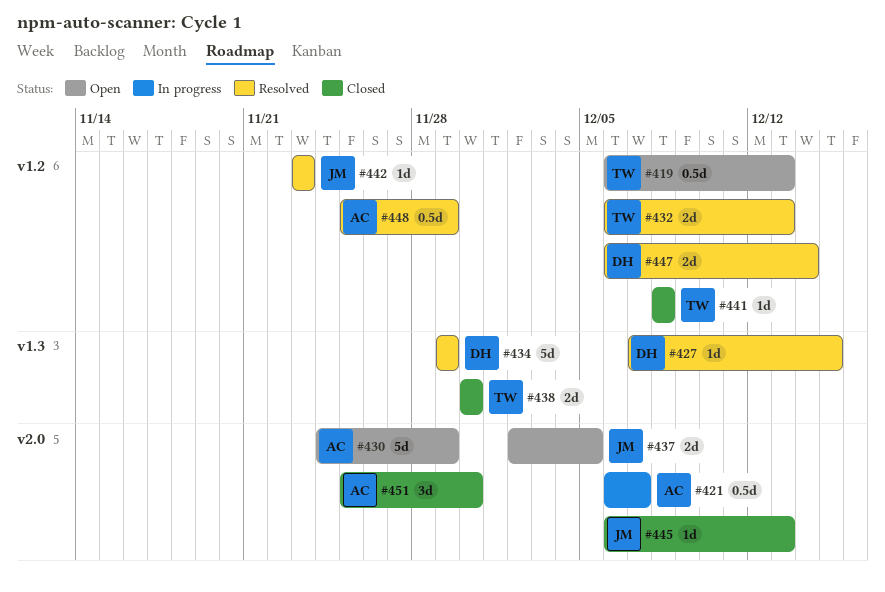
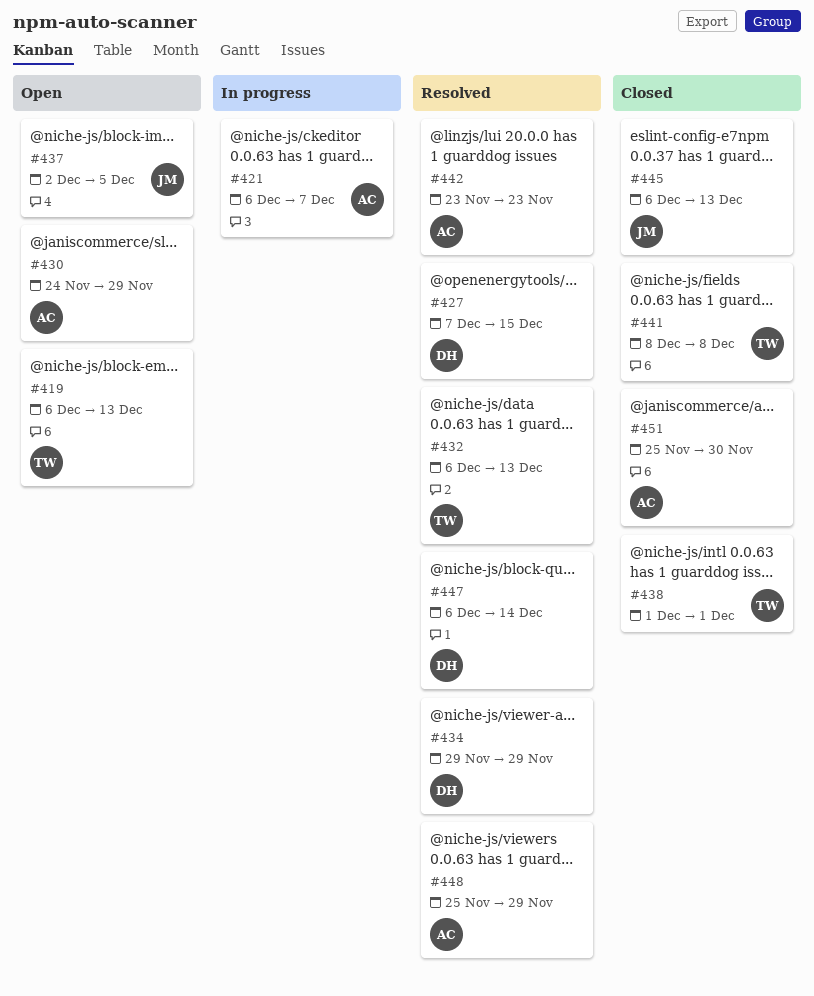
#438, start: Nov 30 -> Dec 1
#438, due: Nov 30 -> Dec 1
#442, owner: JM -> AC

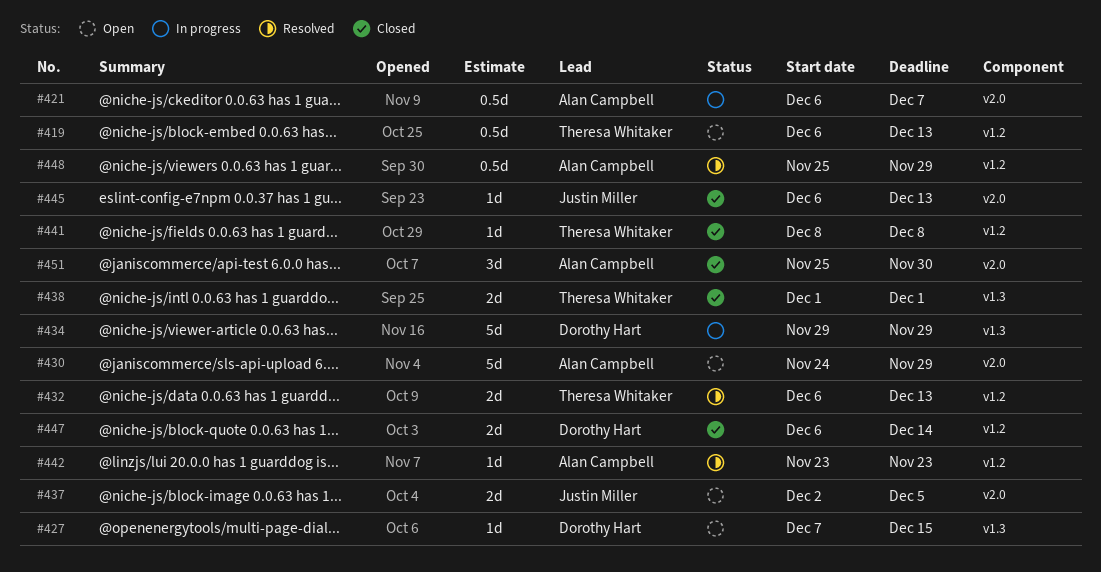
#427, status: Resolved -> Open
#434, status: Resolved -> In progress
#447, status: Resolved -> Closed

